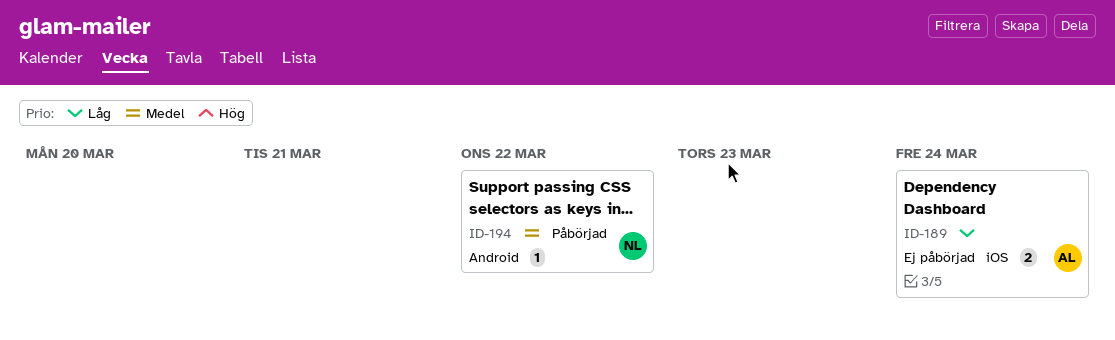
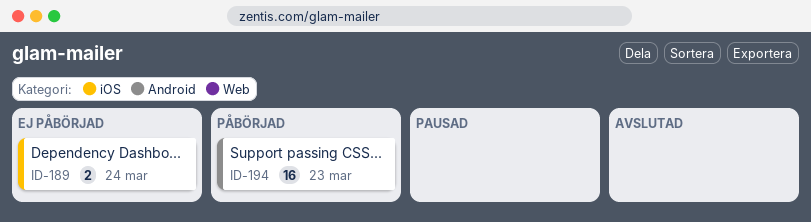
ID-194, estimate: 1 -> 16
ID-194, due: Mar 22 -> Mar 23

